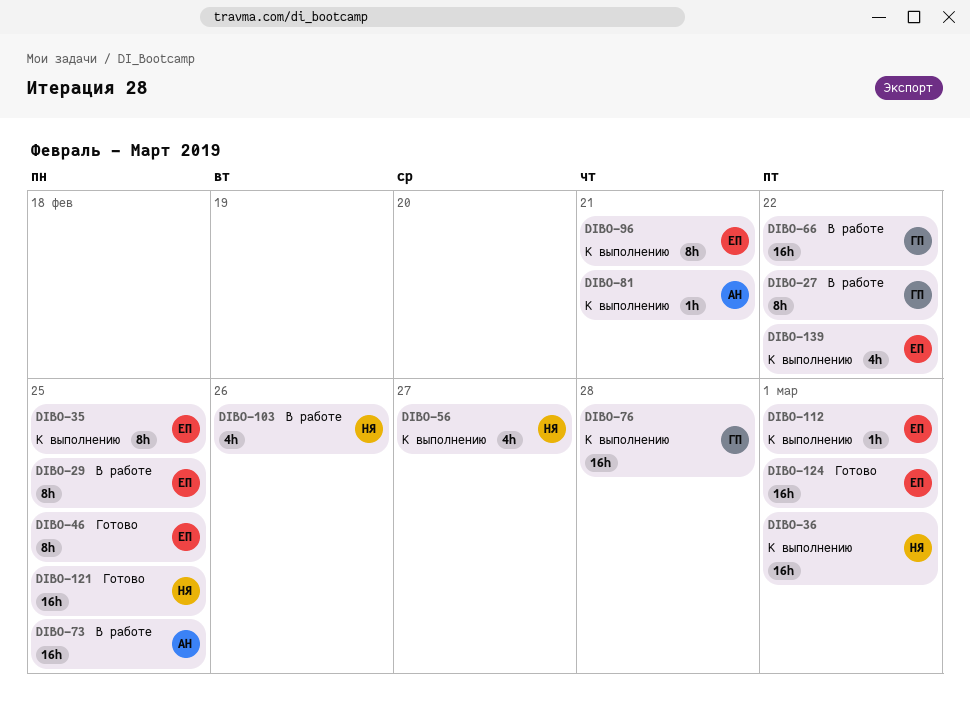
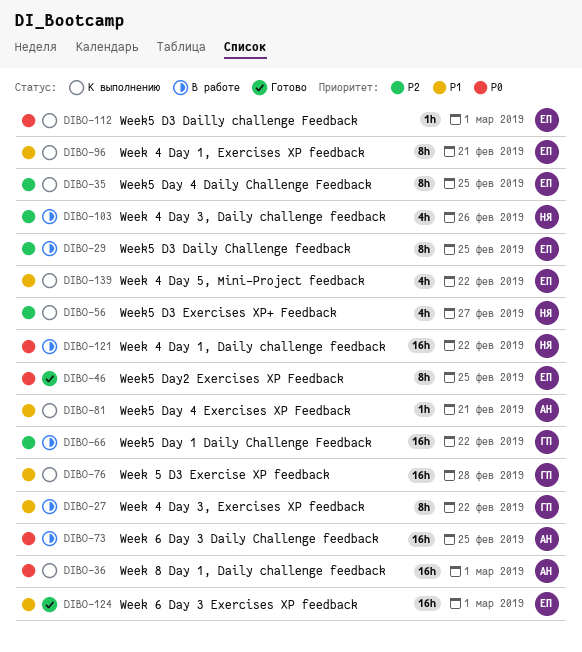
DIBO-36, owner: НЯ -> АН
DIBO-121, status: Готово -> В работе
DIBO-121, due: Feb 25 -> Feb 22

